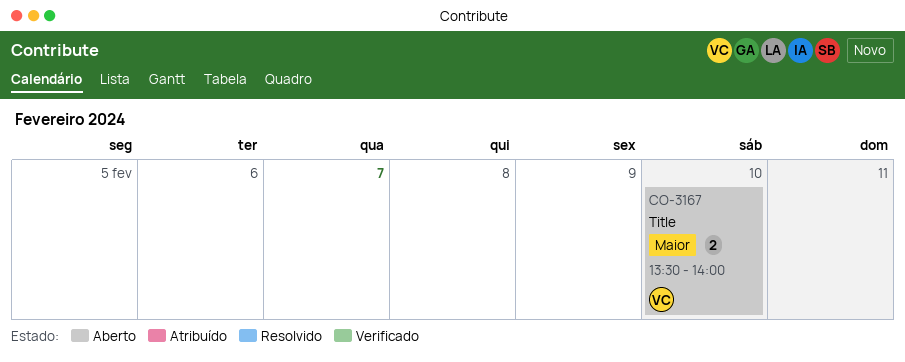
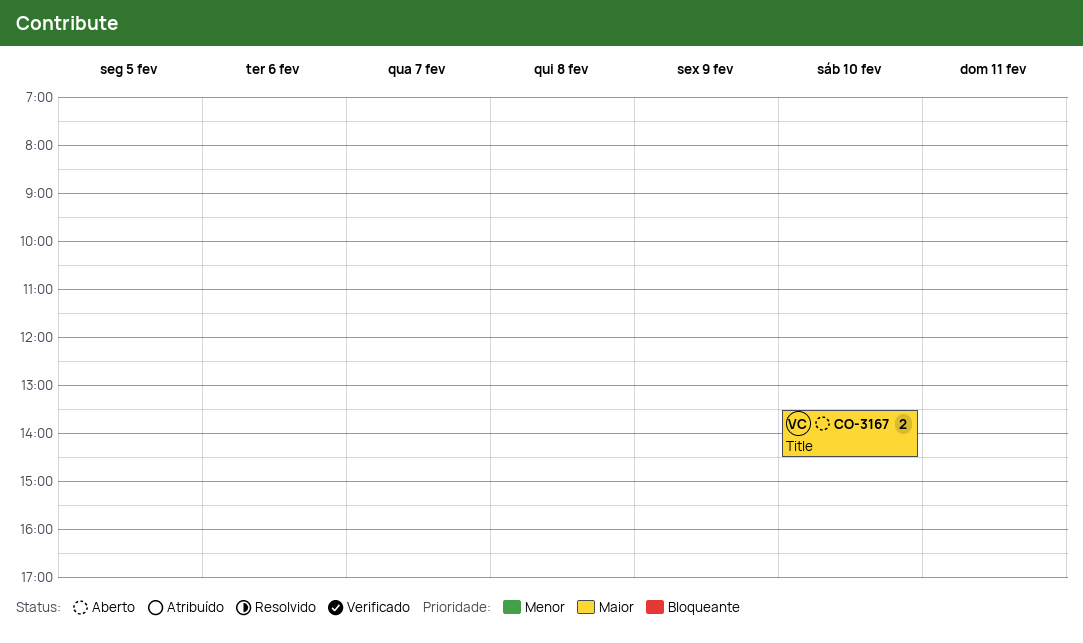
CO-3167, ends: 14:00 -> 14:30

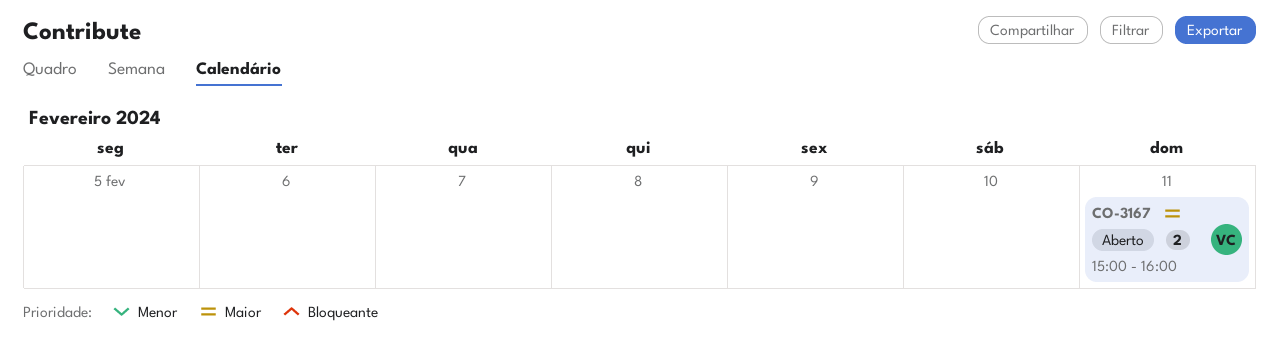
CO-3167, day: Feb 10 -> Feb 11
CO-3167, begins: 13:30 -> 15:00
CO-3167, ends: 14:30 -> 16:00

